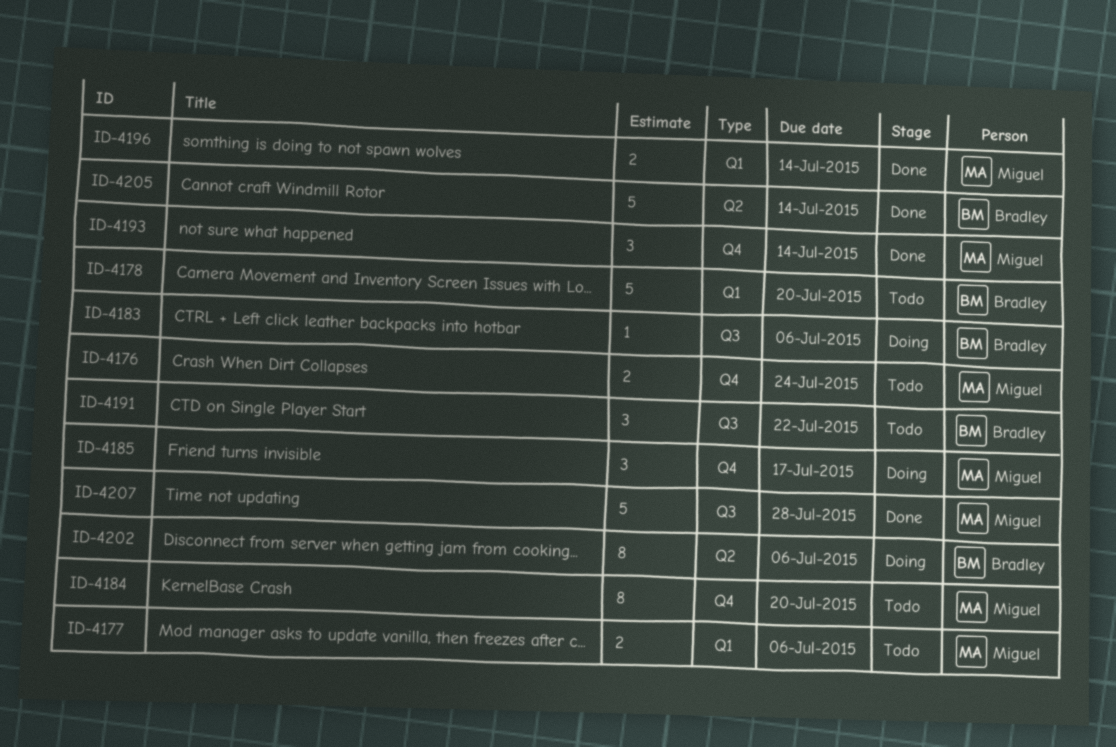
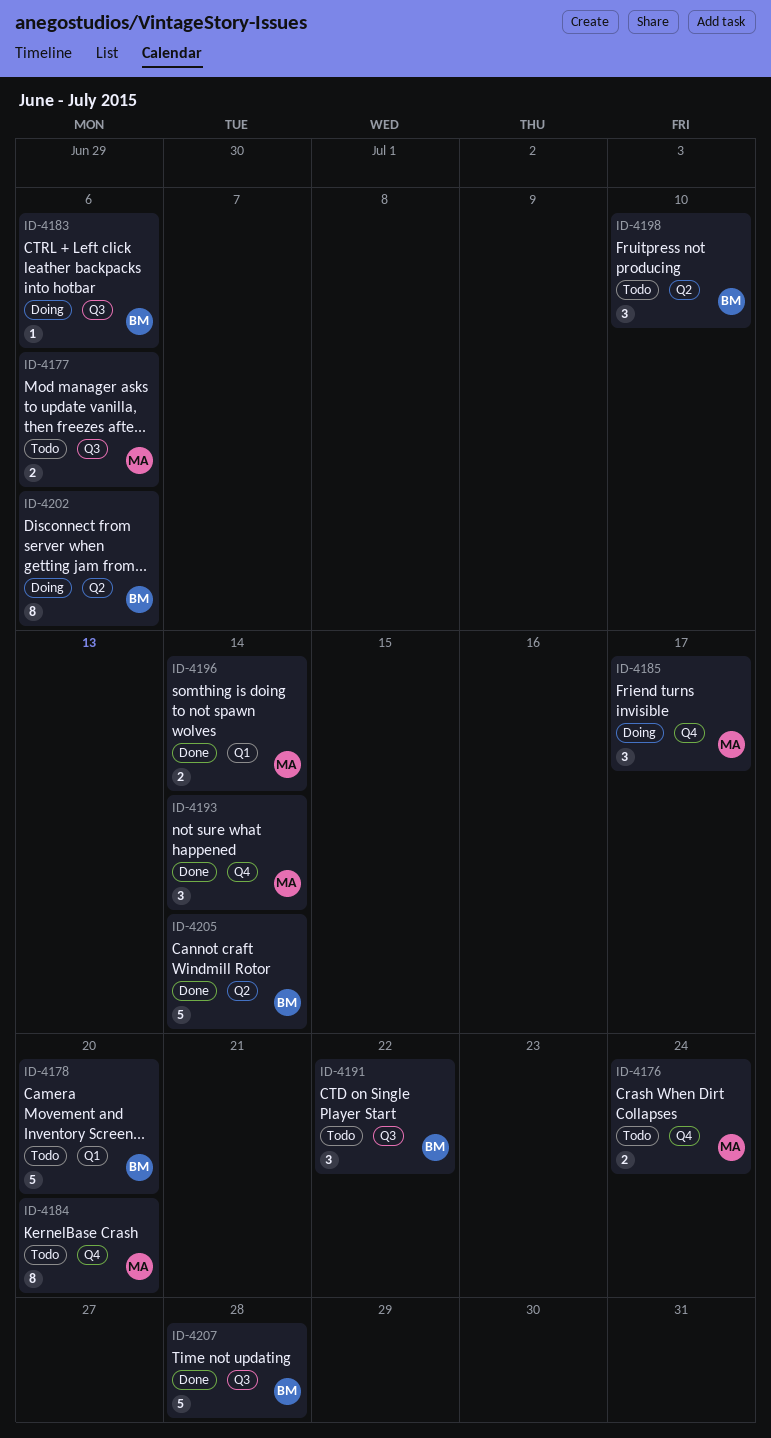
ID-4177, label: Q1 -> Q3
ID-4198: none -> present
ID-4207, owner: Miguel -> Bradley

